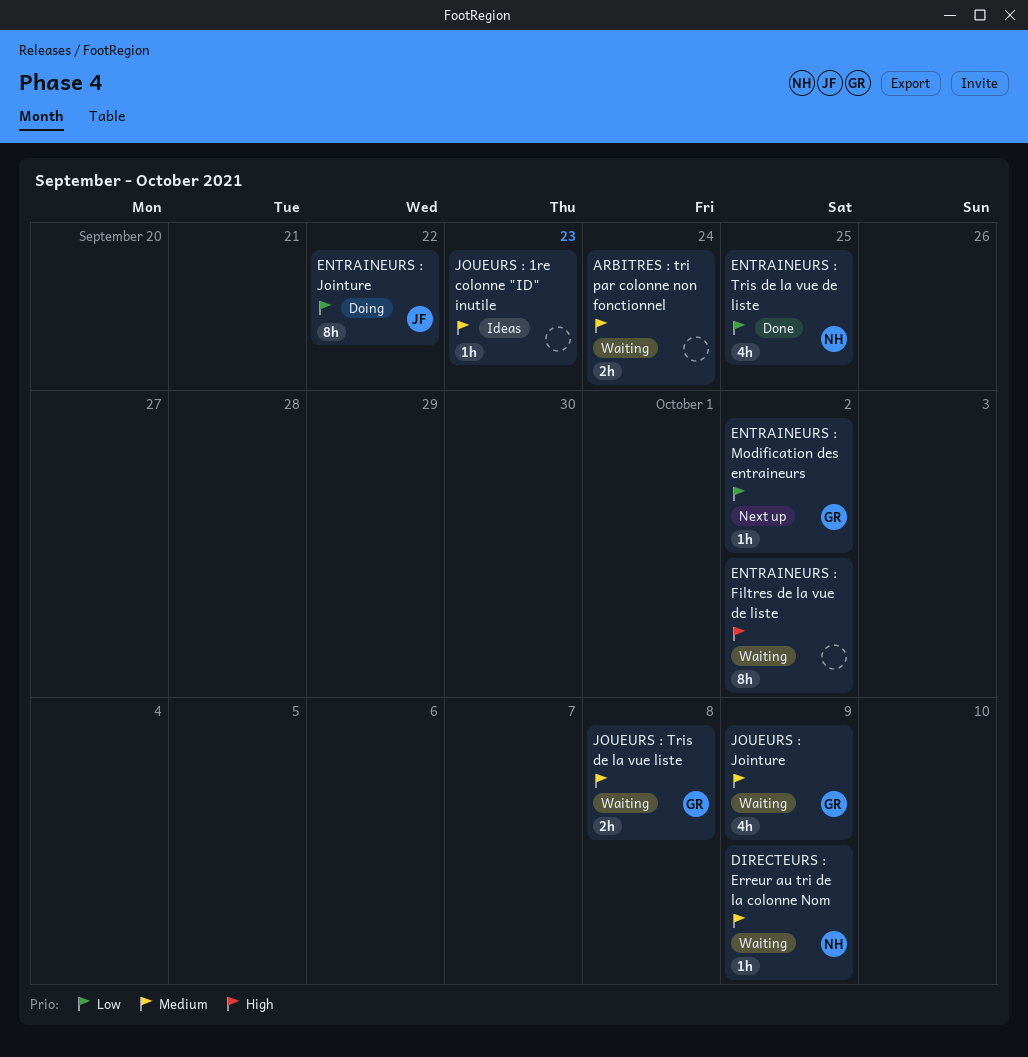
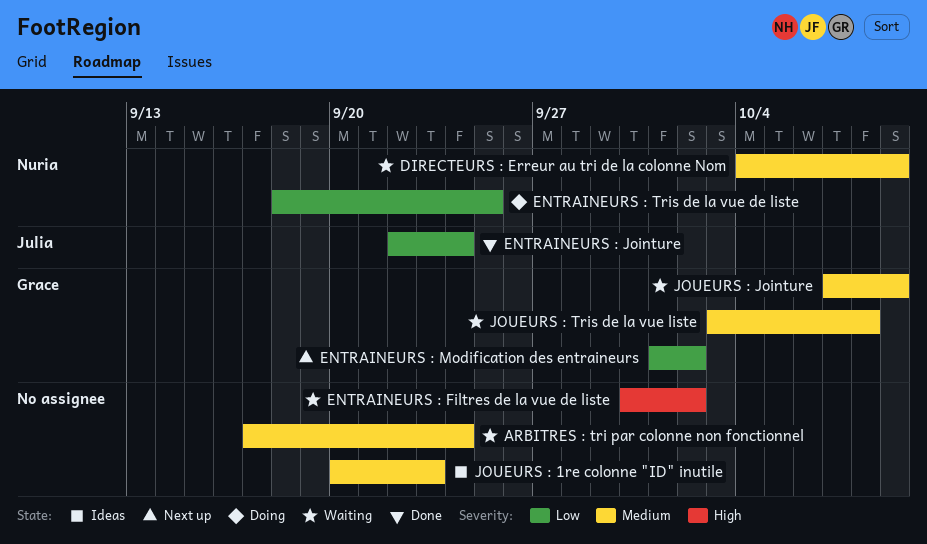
ENTRAINEURS : Jointure, status: Doing -> Done
ENTRAINEURS : Jointure, due: Sep 22 -> Sep 24
ENTRAINEURS : Tris de la vue de liste, status: Done -> Doing

